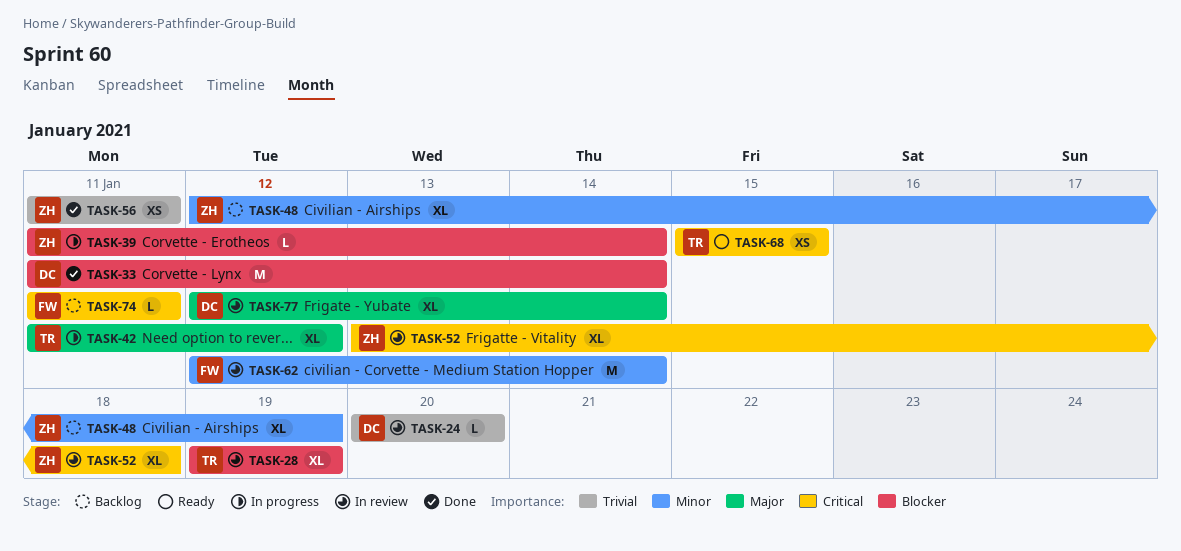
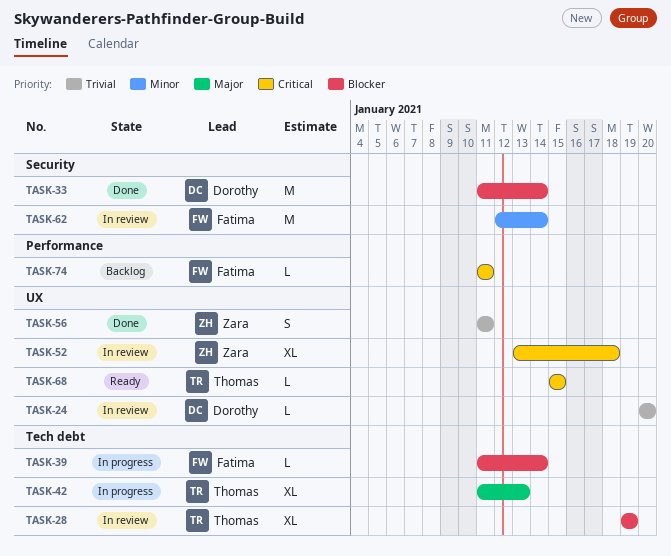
TASK-39, owner: Zara -> Fatima
TASK-42, due: Jan 12 -> Jan 13
TASK-48: present -> none
TASK-56, estimate: XS -> S
TASK-68, estimate: XS -> L
TASK-77: present -> none

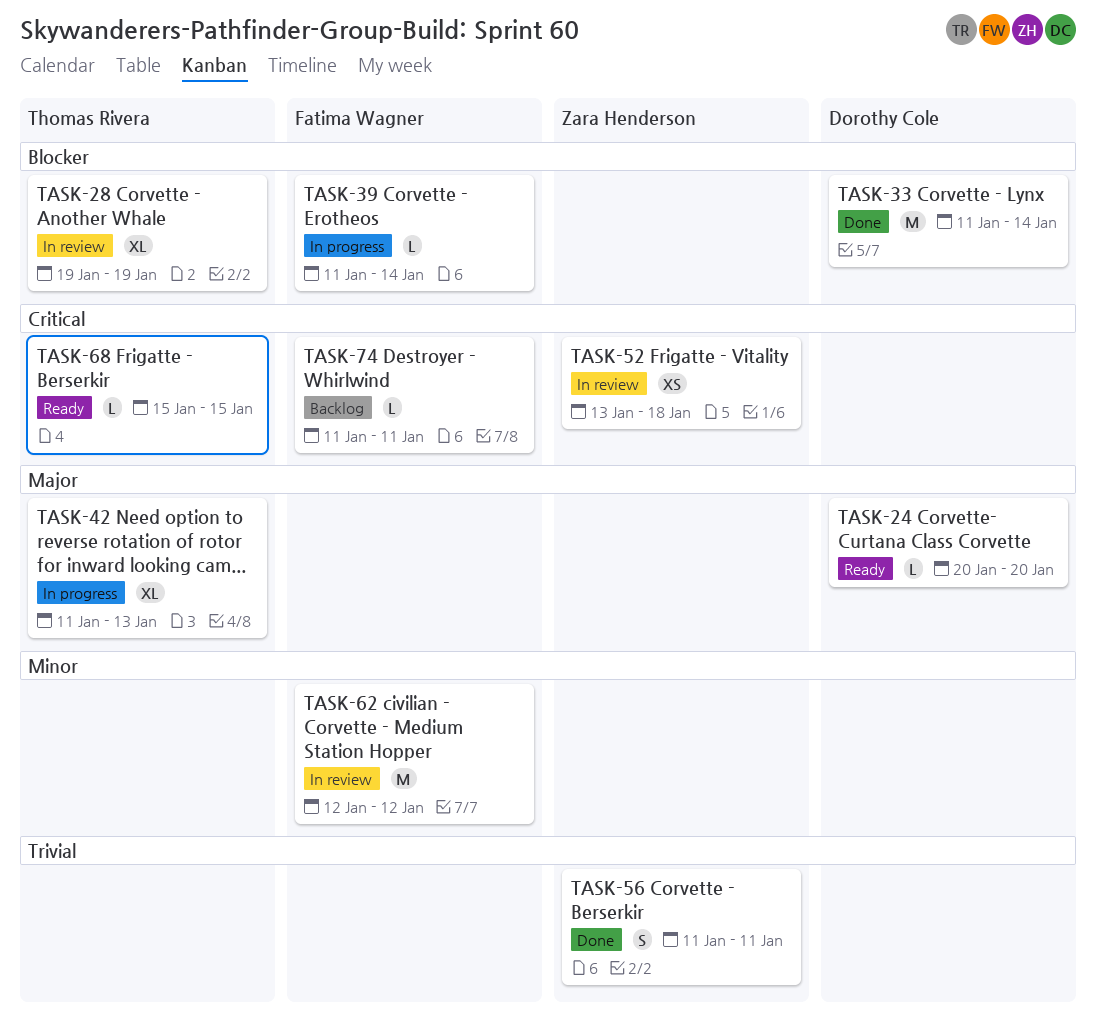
TASK-24, status: In review -> Ready
TASK-24, priority: Trivial -> Major
TASK-52, estimate: XL -> XS
TASK-62, due: Jan 14 -> Jan 12

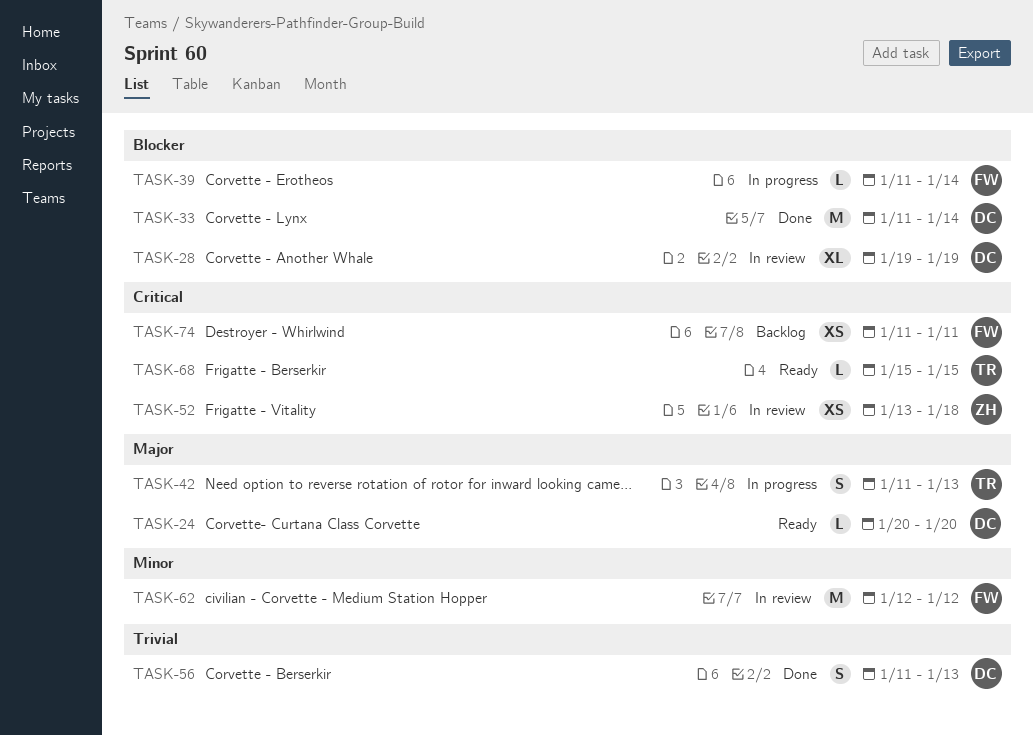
TASK-28, owner: Thomas Rivera -> Dorothy Cole
TASK-42, estimate: XL -> S
TASK-56, owner: Zara Henderson -> Dorothy Cole
TASK-56, due: Jan 11 -> Jan 13
TASK-74, estimate: L -> XS

